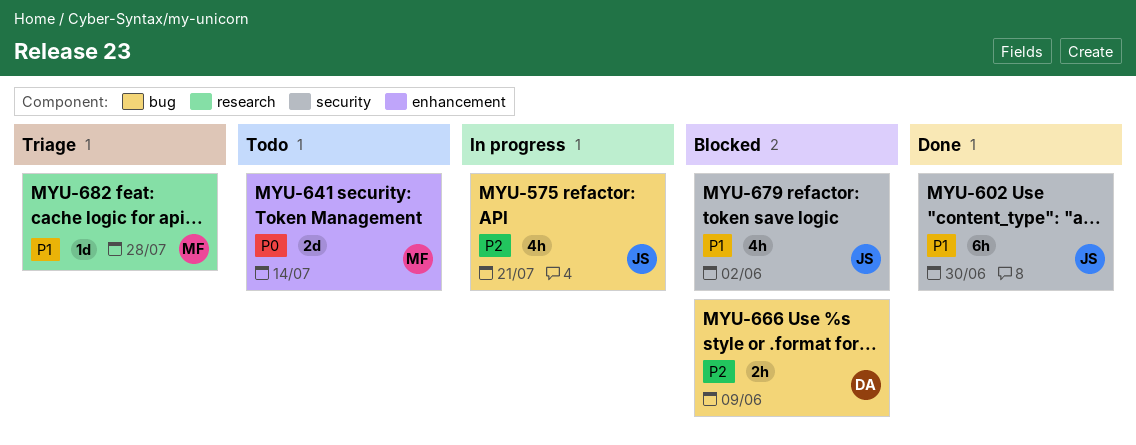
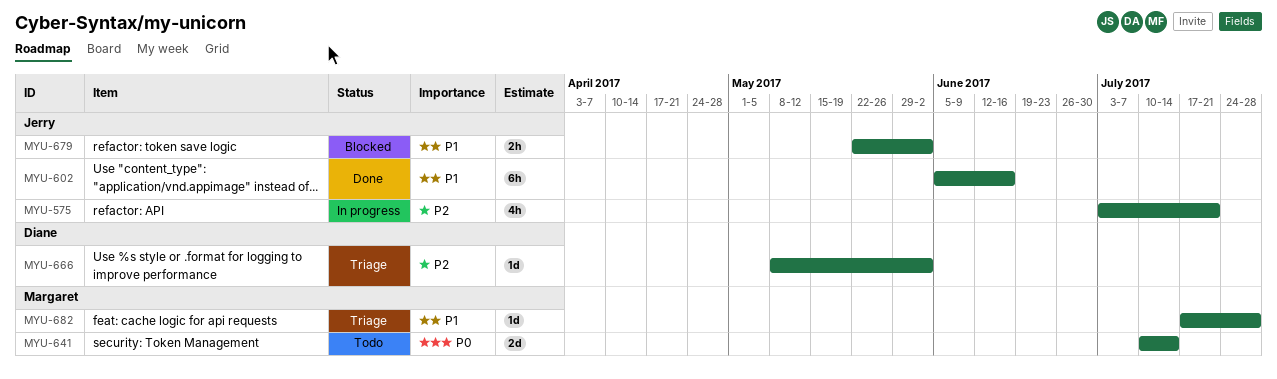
MYU-602, due: Jun 30 -> Jun 16
MYU-666, status: Blocked -> Triage
MYU-666, estimate: 2h -> 1d
MYU-666, due: Jun 9 -> Jun 2
MYU-679, estimate: 4h -> 2h

